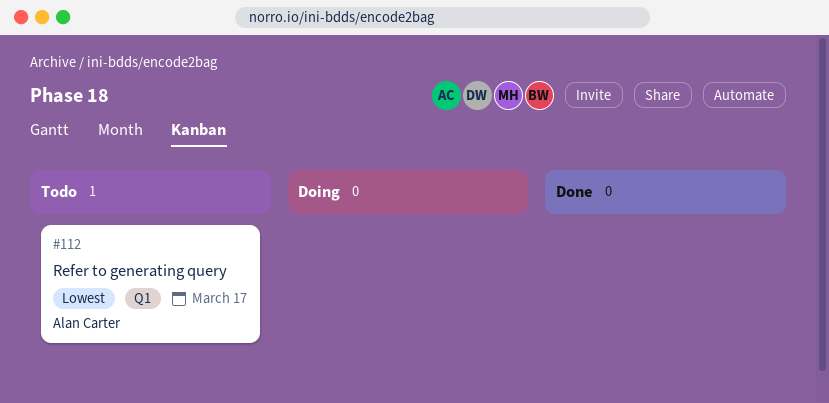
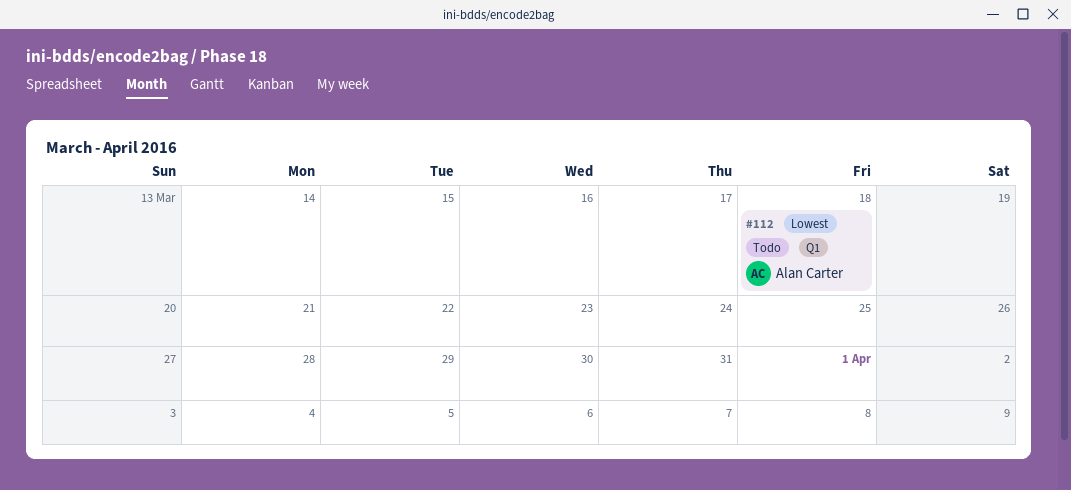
#112, due: Mar 17 -> Mar 18

